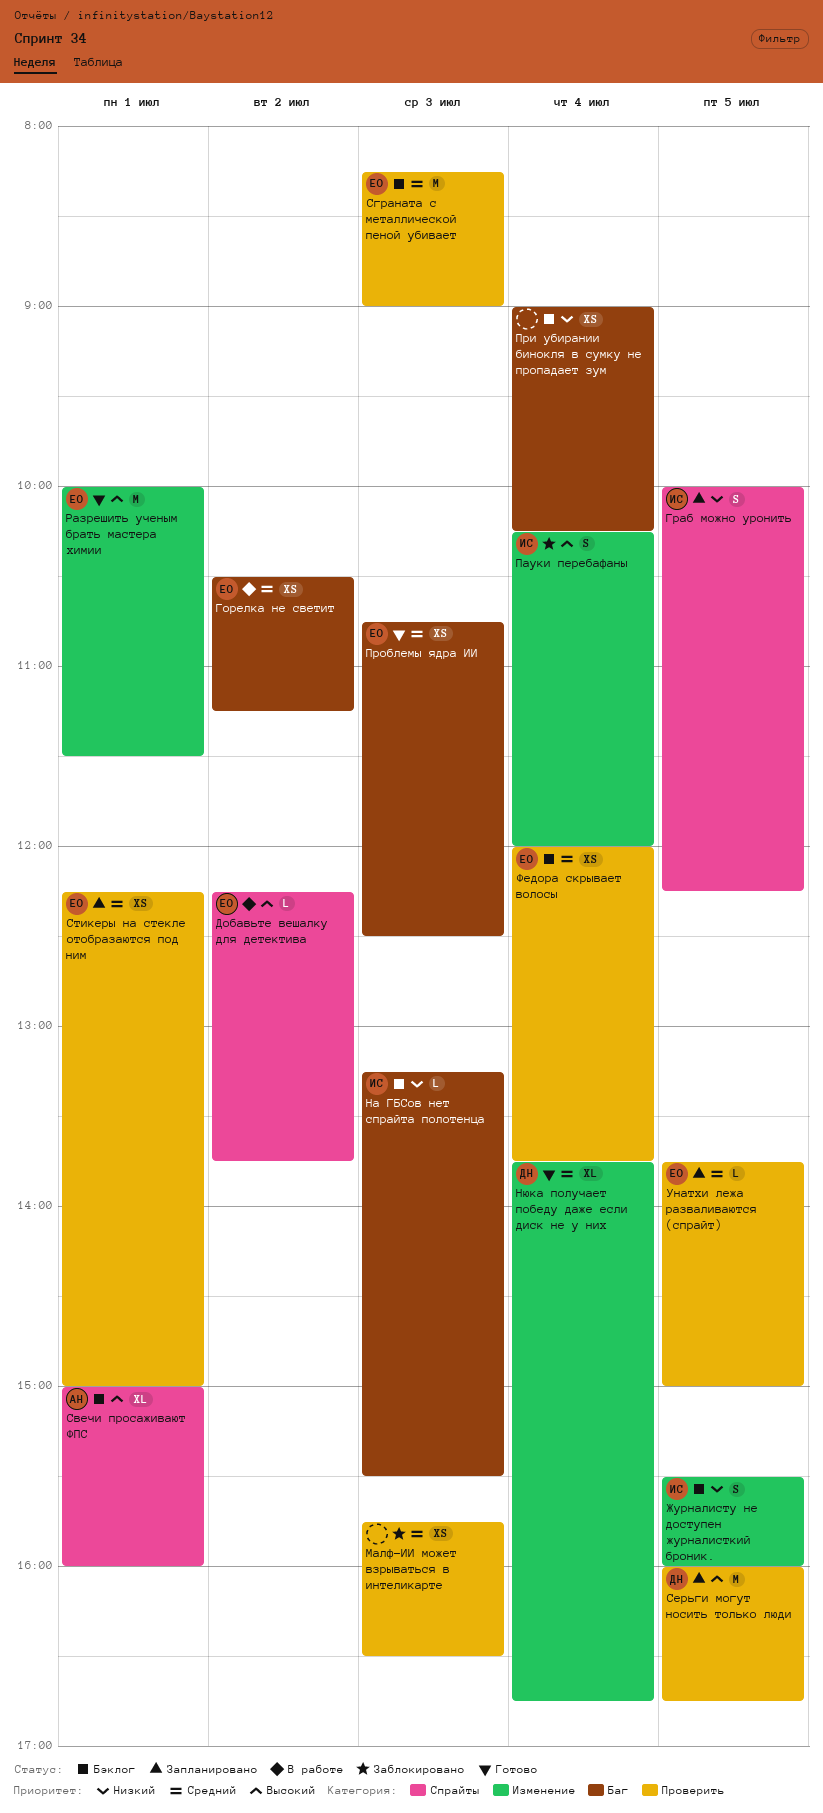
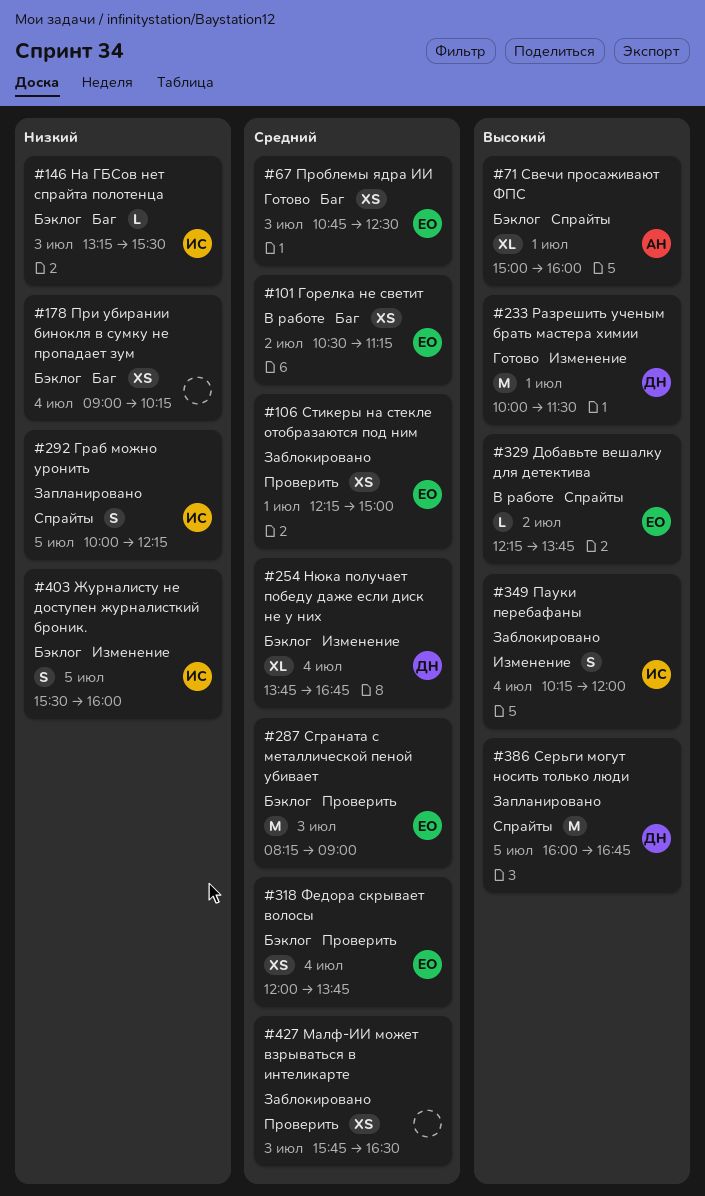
Нюка получает победу даже если диск не у них, status: Готово -> Бэклог
Разрешить ученым брать мастера химии, owner: ЕО -> ДН
Серьги могут носить только люди, label: Проверить -> Спрайты
Стикеры на стекле отобразаются под ним, status: Запланировано -> Заблокировано
Унатхи лежа разваливаются (спрайт): present -> none

